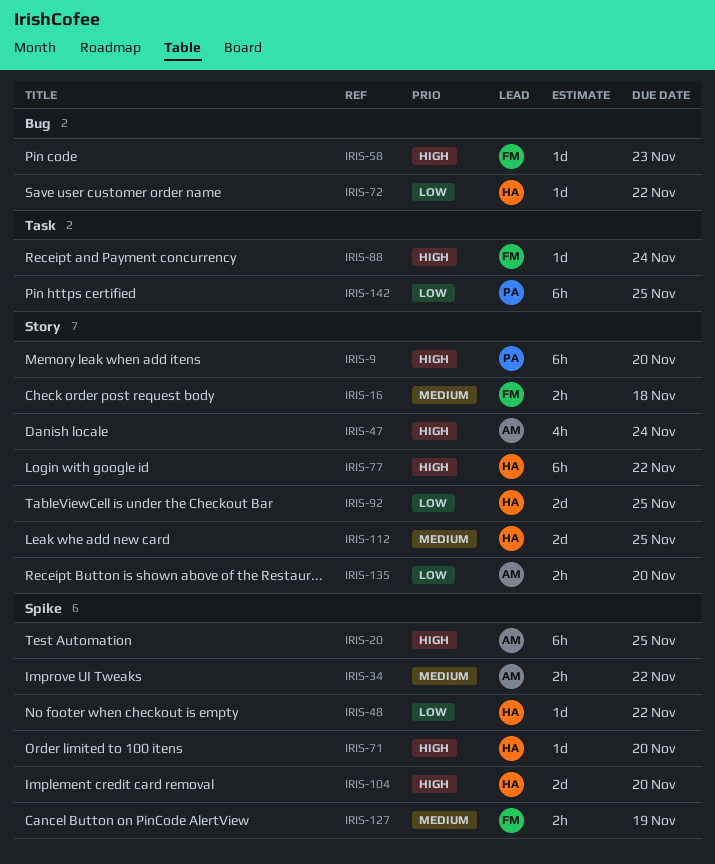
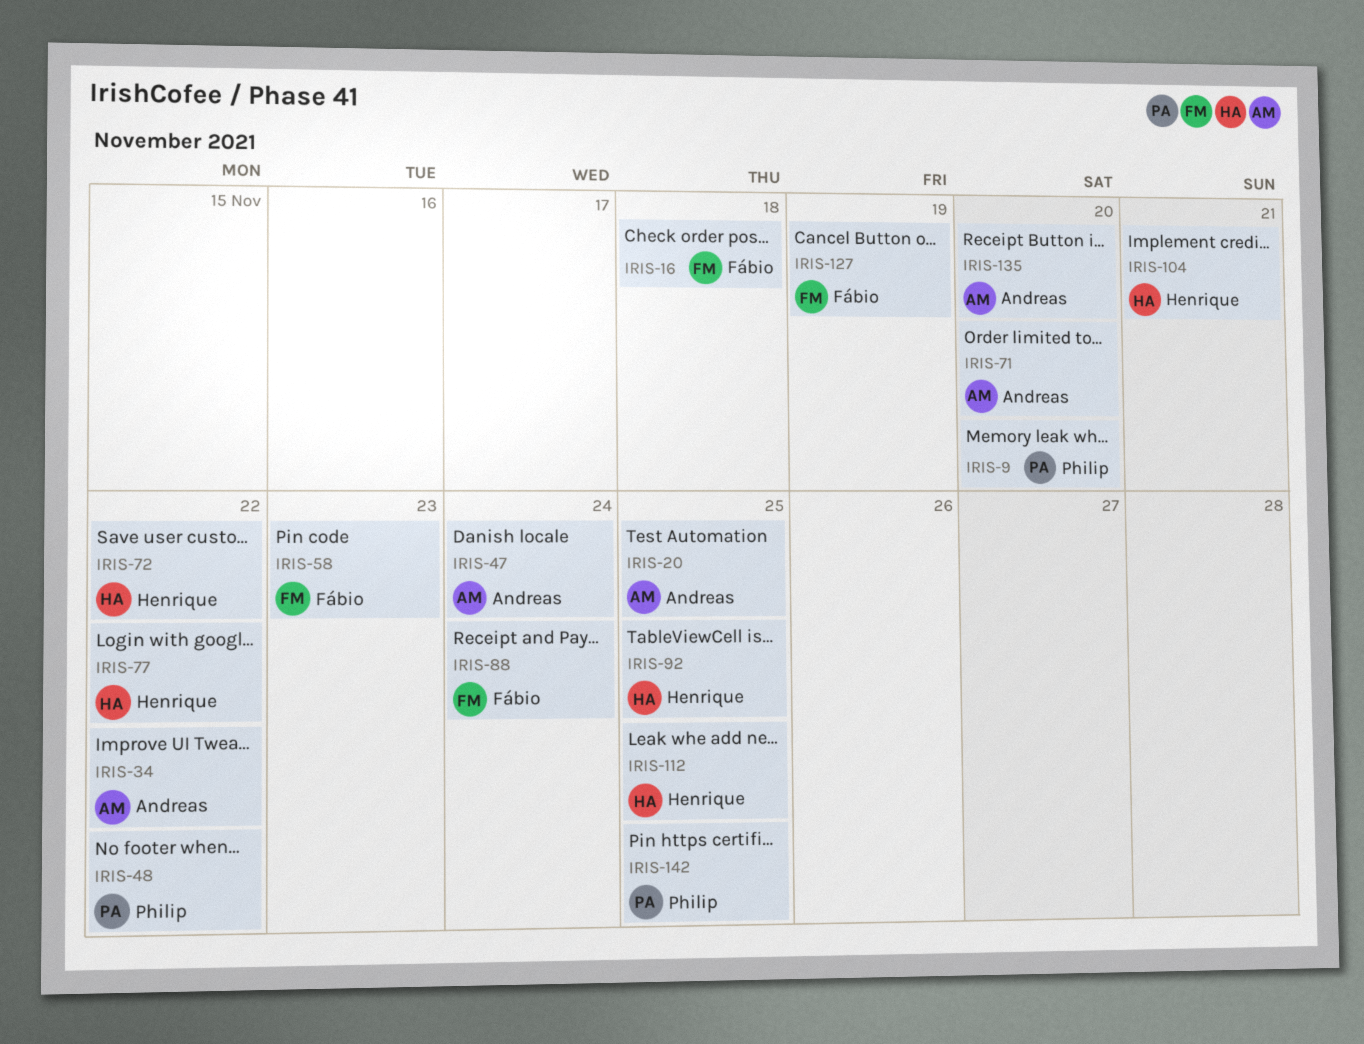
IRIS-48, owner: Henrique -> Philip
IRIS-71, owner: Henrique -> Andreas
IRIS-104, due: Nov 20 -> Nov 21

